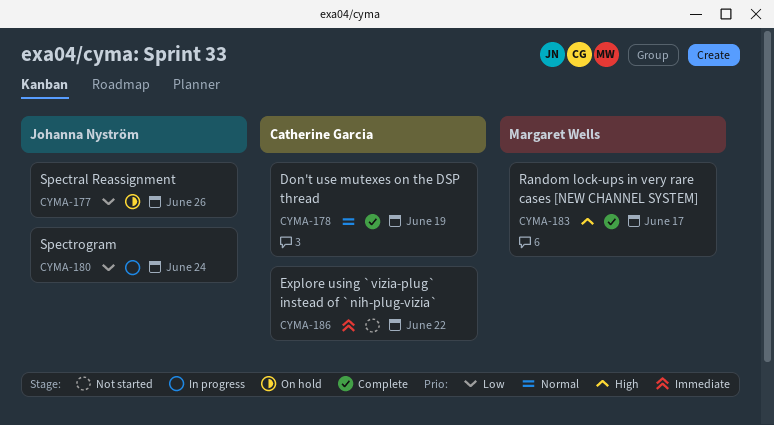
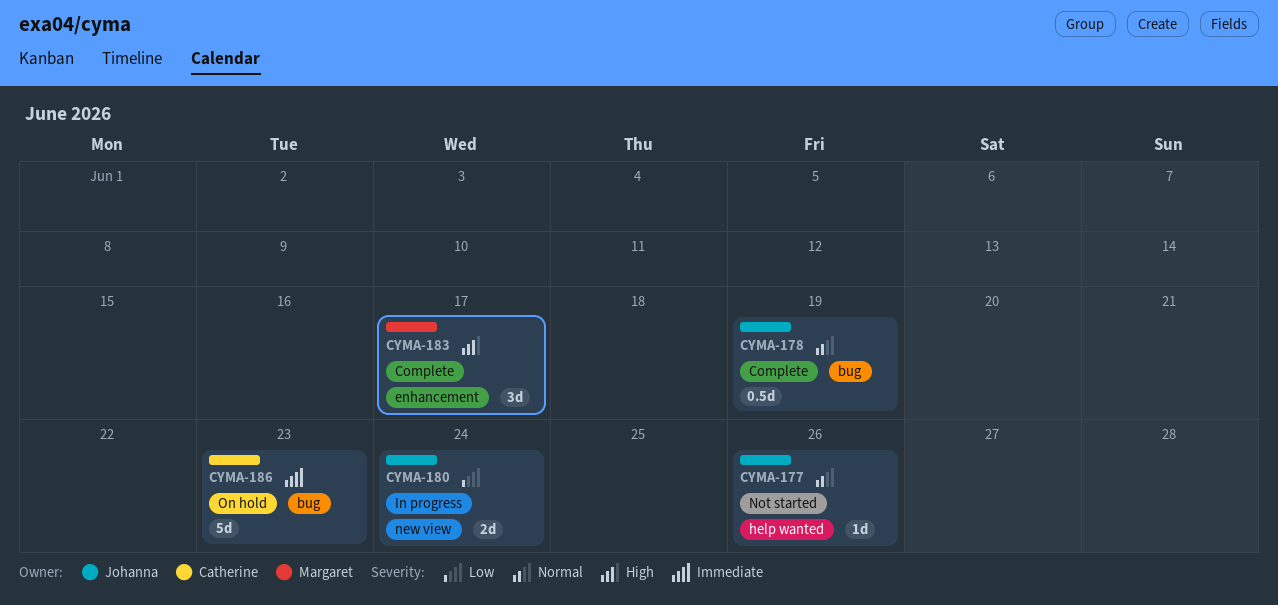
CYMA-177, status: On hold -> Not started
CYMA-177, priority: Low -> Normal
CYMA-178, owner: Catherine Garcia -> Johanna Nyström
CYMA-186, status: Not started -> On hold
CYMA-186, due: Jun 22 -> Jun 23

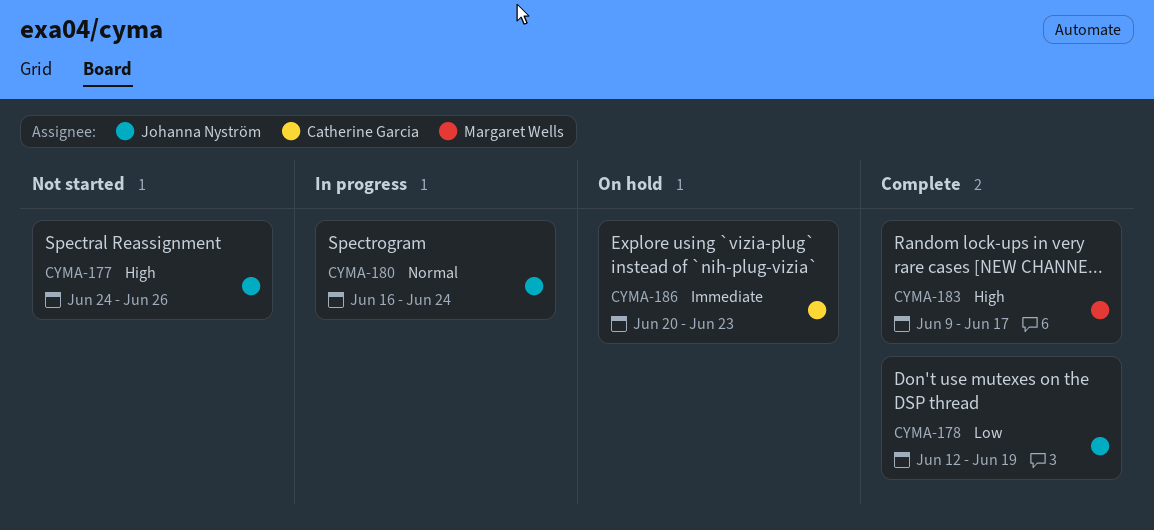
CYMA-177, priority: Normal -> High
CYMA-178, priority: Normal -> Low
CYMA-180, priority: Low -> Normal

